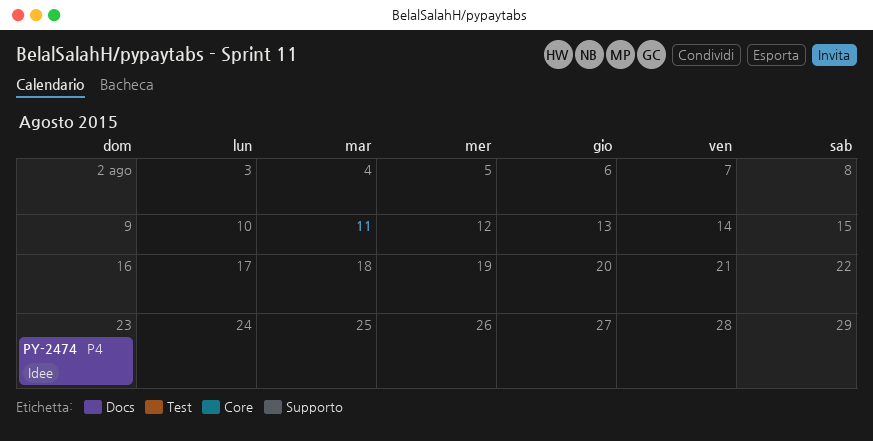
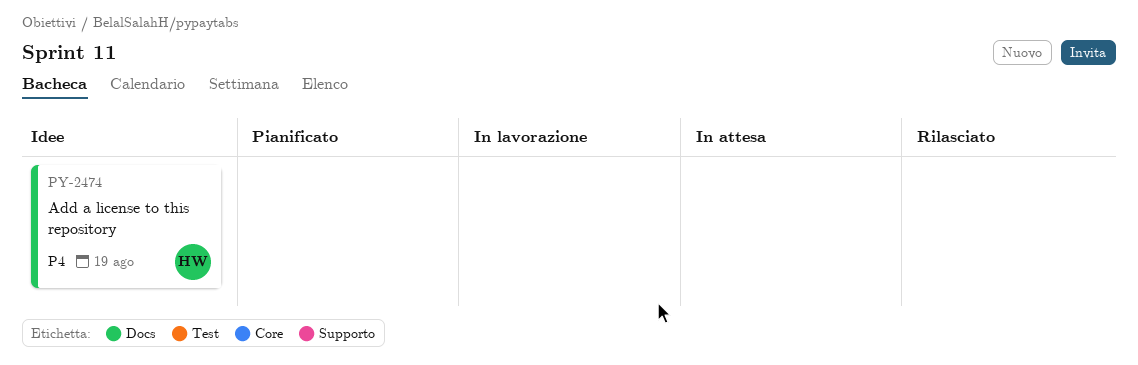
PY-2474, due: Aug 23 -> Aug 19

